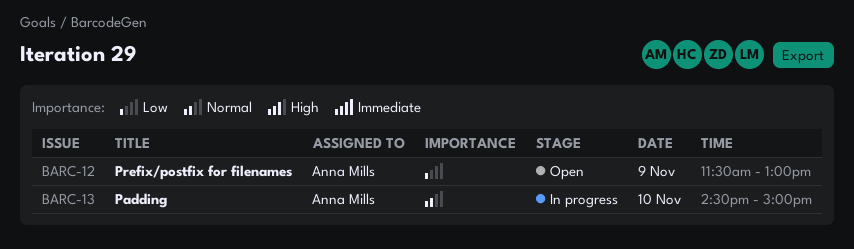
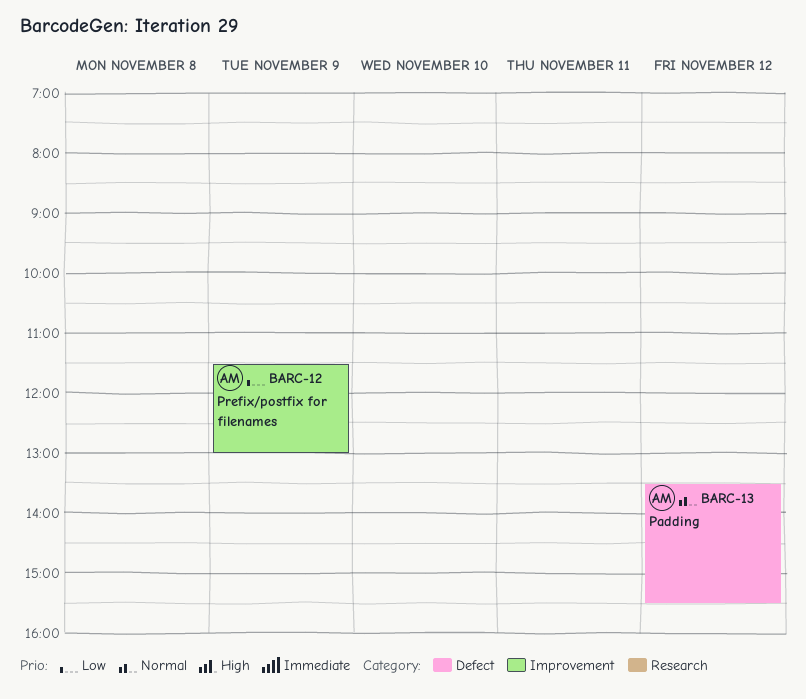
BARC-13, day: Nov 10 -> Nov 12
BARC-13, begins: 14:30 -> 13:30
BARC-13, ends: 15:00 -> 15:30

